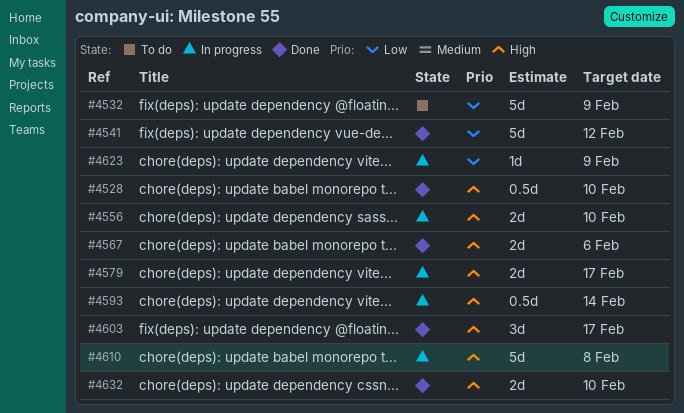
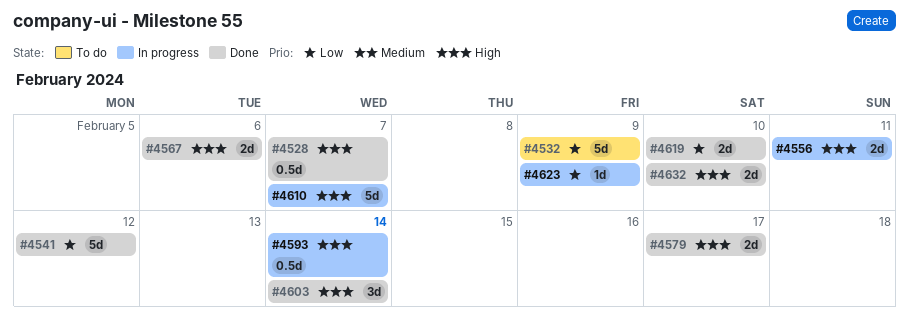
#4528, due: Feb 10 -> Feb 7
#4556, due: Feb 10 -> Feb 11
#4579, status: In progress -> Done
#4603, due: Feb 17 -> Feb 14
#4610, due: Feb 8 -> Feb 7
#4619: none -> present

